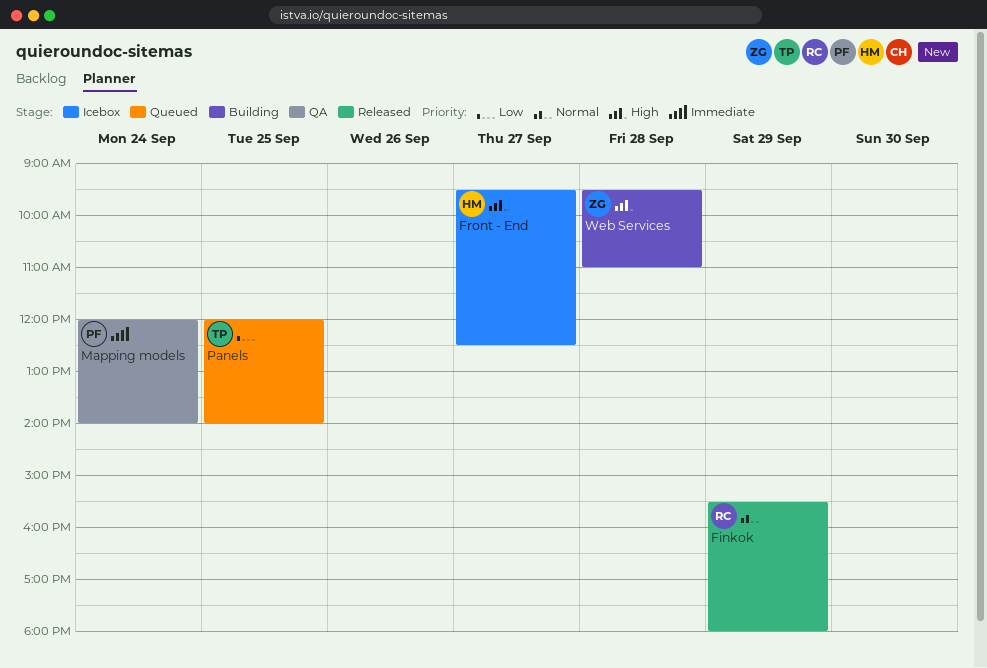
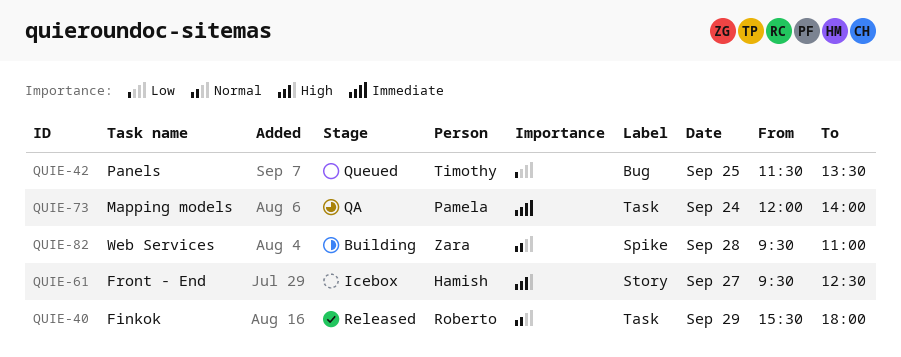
Panels, begins: 12:00 -> 11:30
Panels, ends: 14:00 -> 13:30
Web Services, priority: High -> Normal

